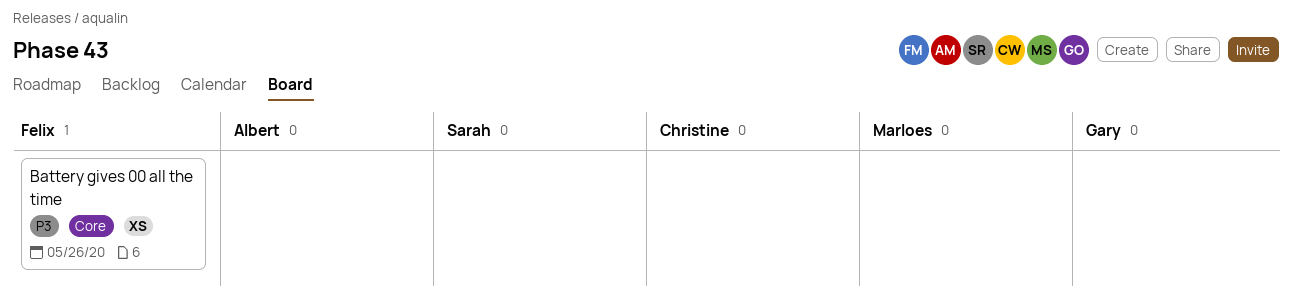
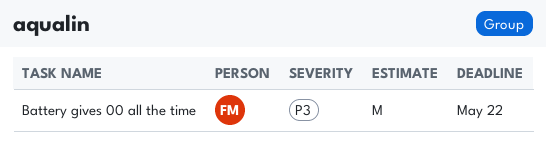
Battery gives 00 all the time, estimate: XS -> M
Battery gives 00 all the time, due: May 26 -> May 22

